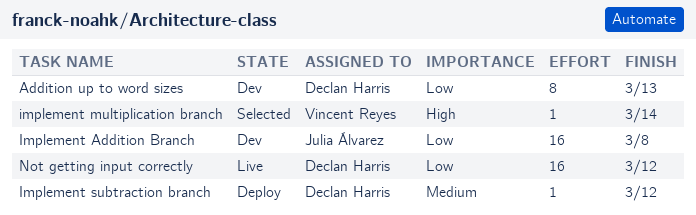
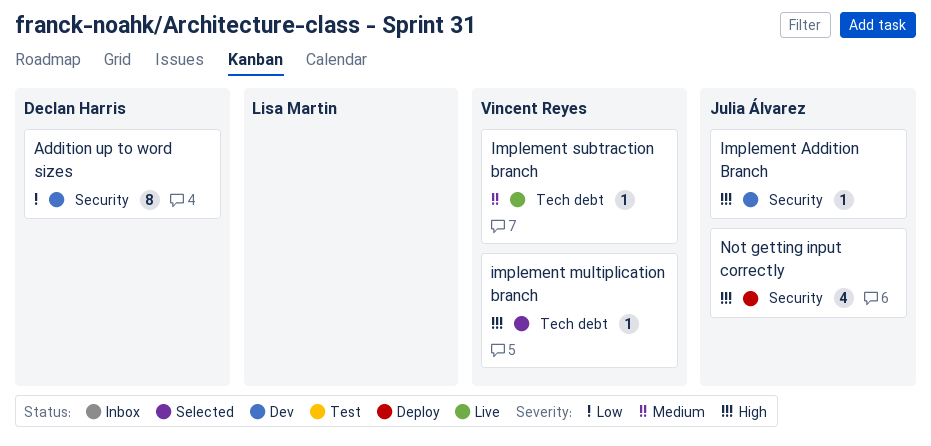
Implement Addition Branch, priority: Low -> High
Implement Addition Branch, estimate: 16 -> 1
Implement subtraction branch, status: Deploy -> Live
Implement subtraction branch, owner: Declan Harris -> Vincent Reyes
Not getting input correctly, status: Live -> Deploy
Not getting input correctly, owner: Declan Harris -> Julia Álvarez
Not getting input correctly, priority: Low -> High
Not getting input correctly, estimate: 16 -> 4

